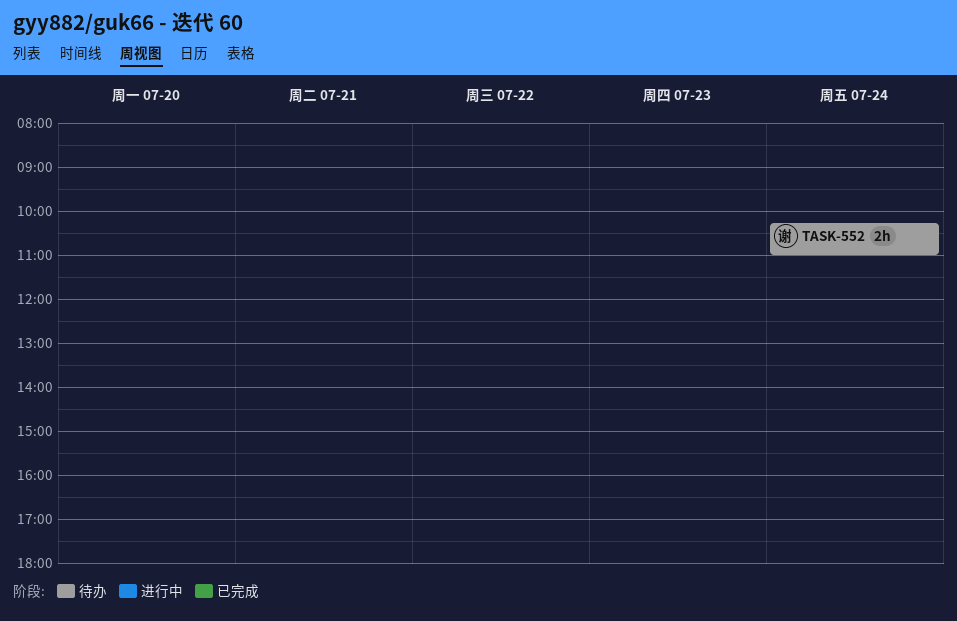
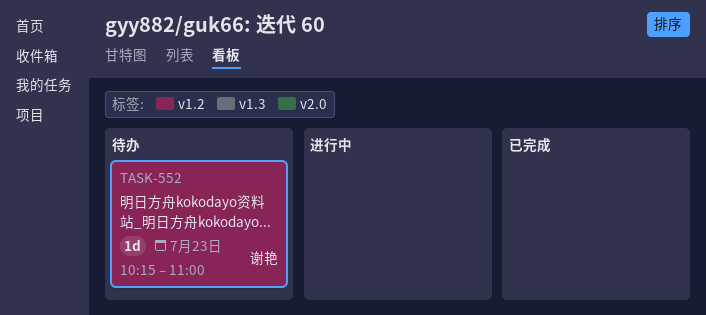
TASK-552, estimate: 2h -> 1d
TASK-552, day: Jul 24 -> Jul 23

